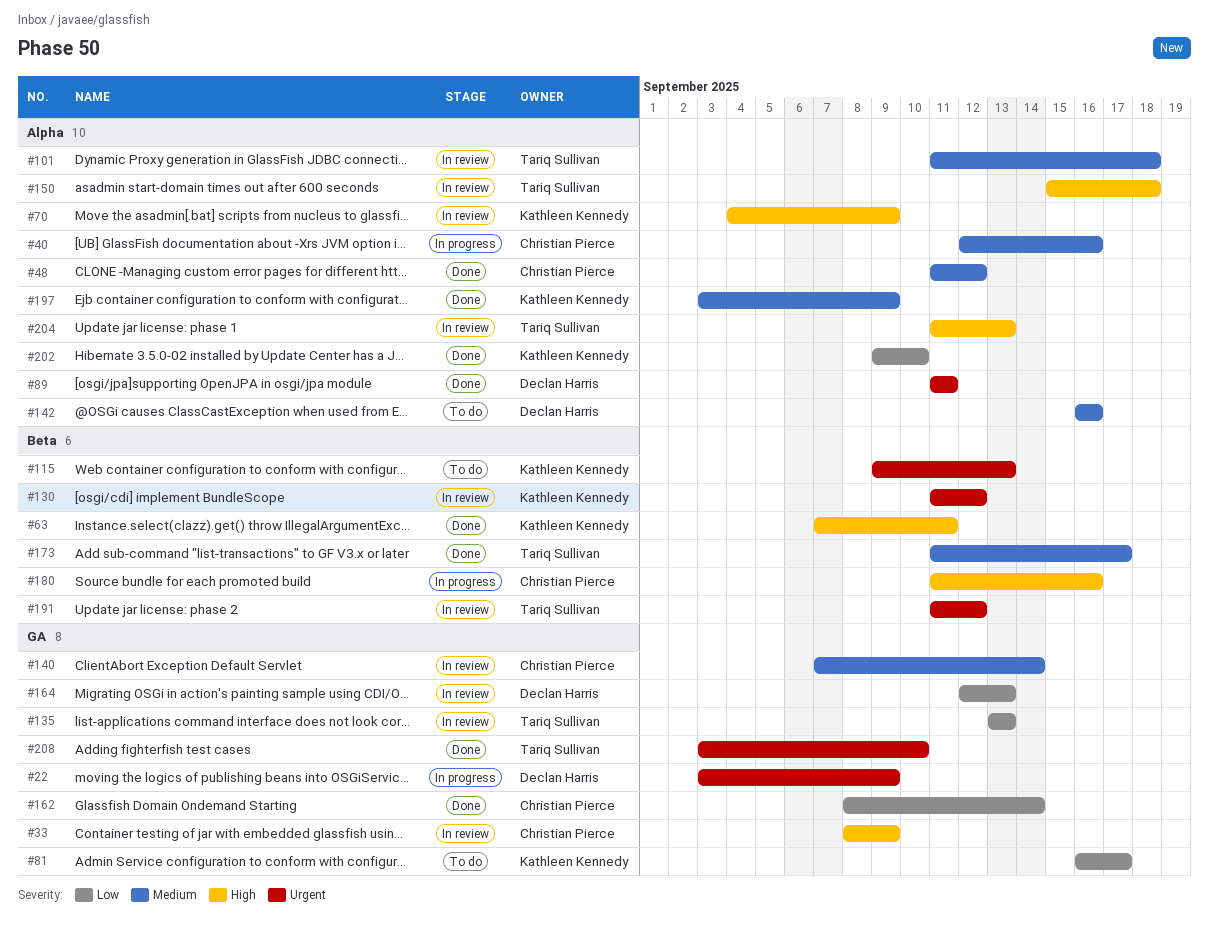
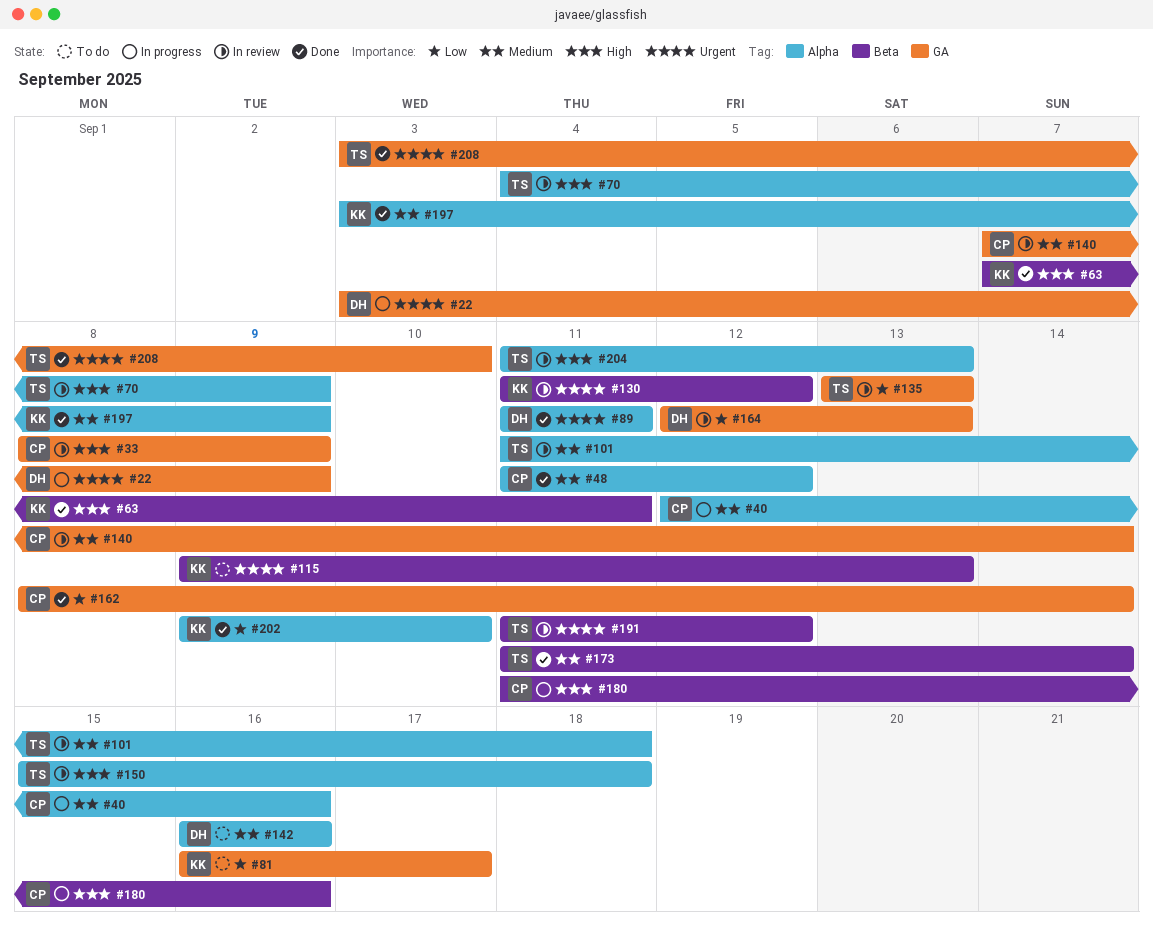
#70, owner: Kathleen Kennedy -> Tariq Sullivan
#173, due: Sep 17 -> Sep 14

